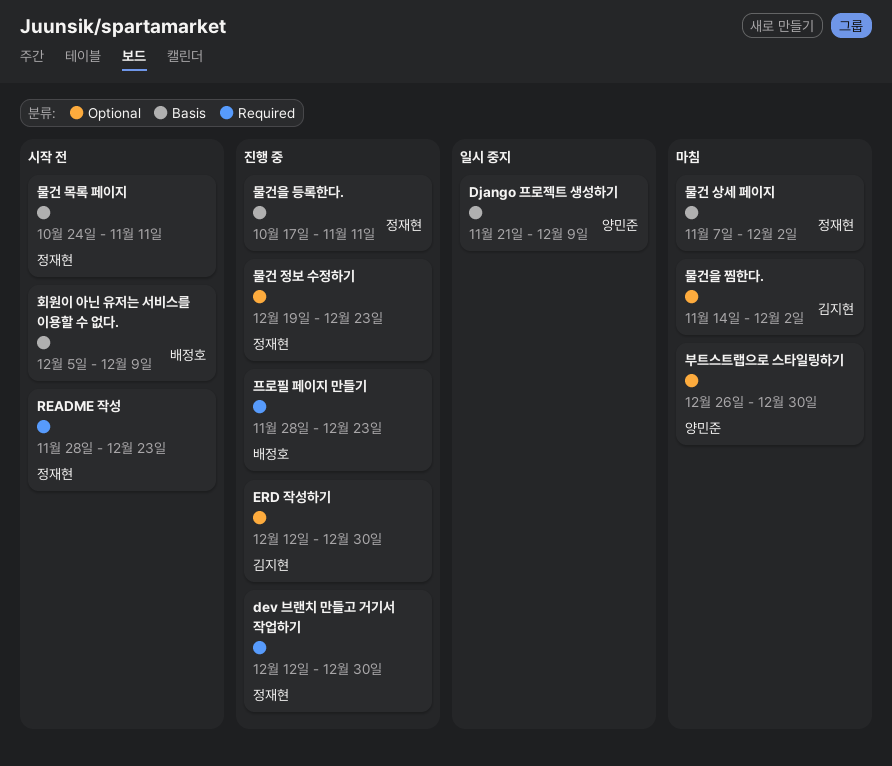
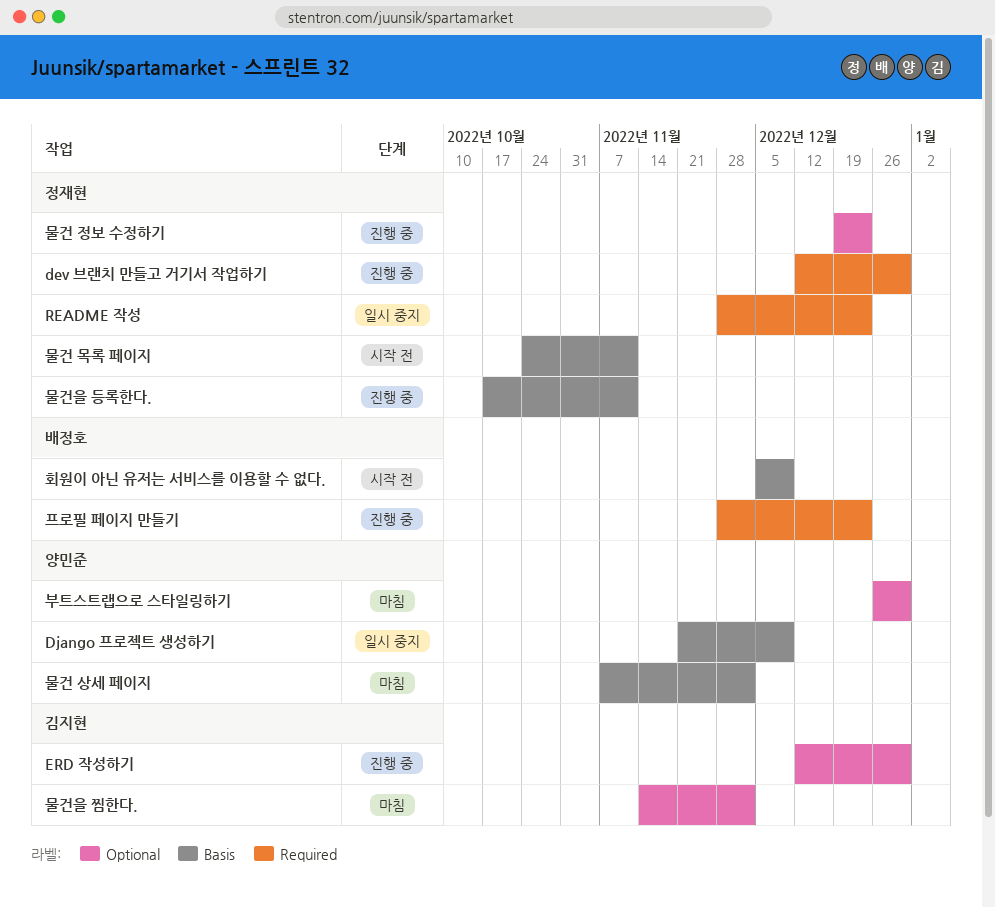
README 작성, status: 시작 전 -> 일시 중지
물건 상세 페이지, owner: 정재현 -> 양민준

